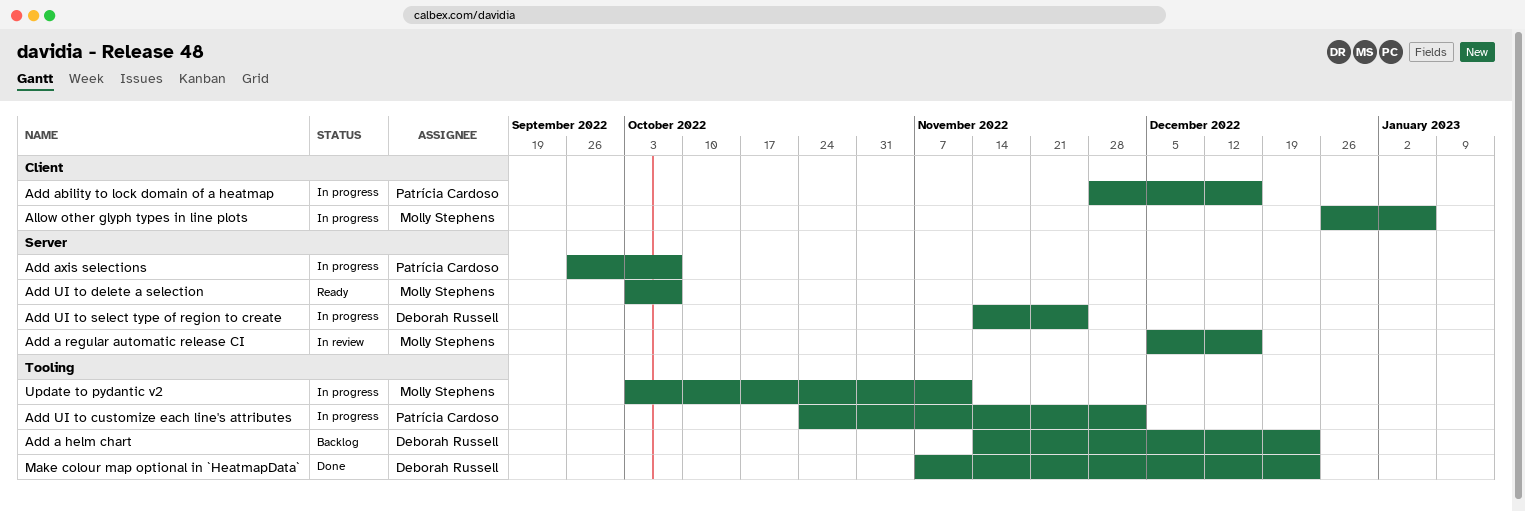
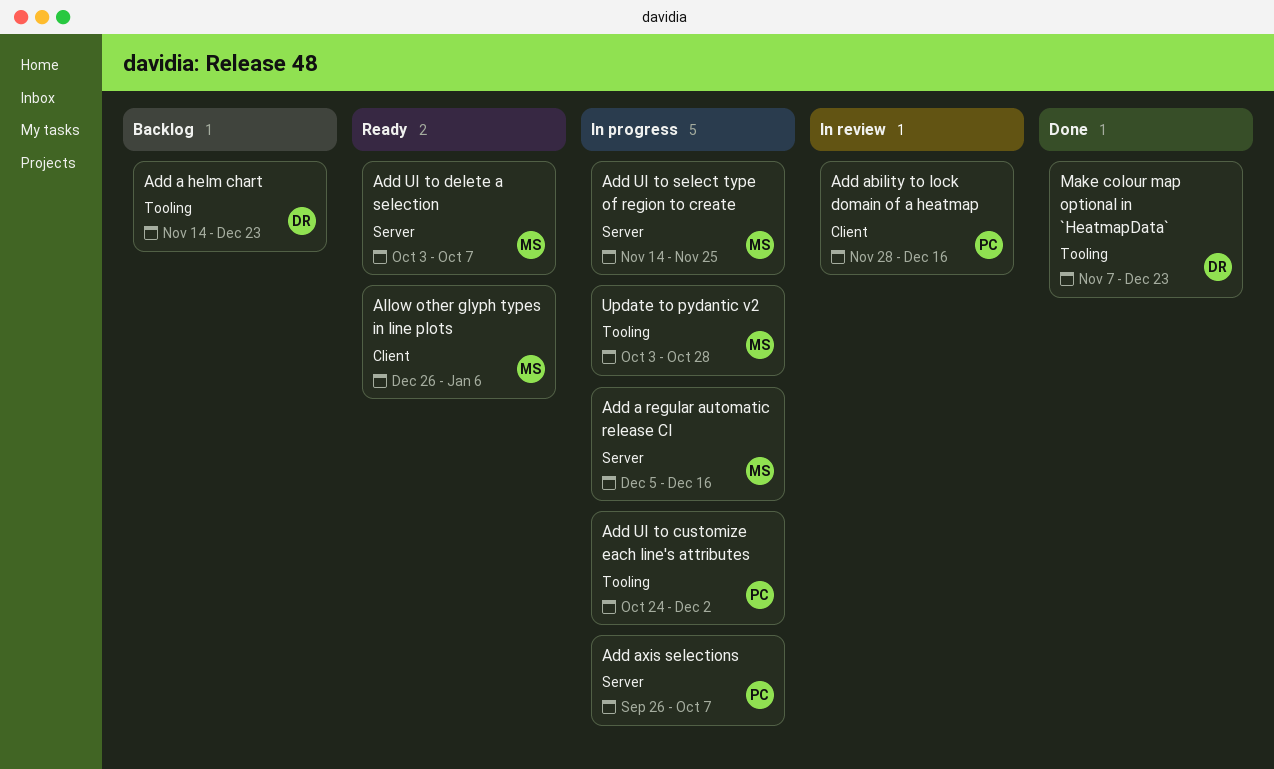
Add a regular automatic release CI, status: In review -> In progress
Add ability to lock domain of a heatmap, status: In progress -> In review
Add UI to select type of region to create, owner: Deborah Russell -> Molly Stephens
Allow other glyph types in line plots, status: In progress -> Ready
Update to pydantic v2, due: Nov 11 -> Oct 28

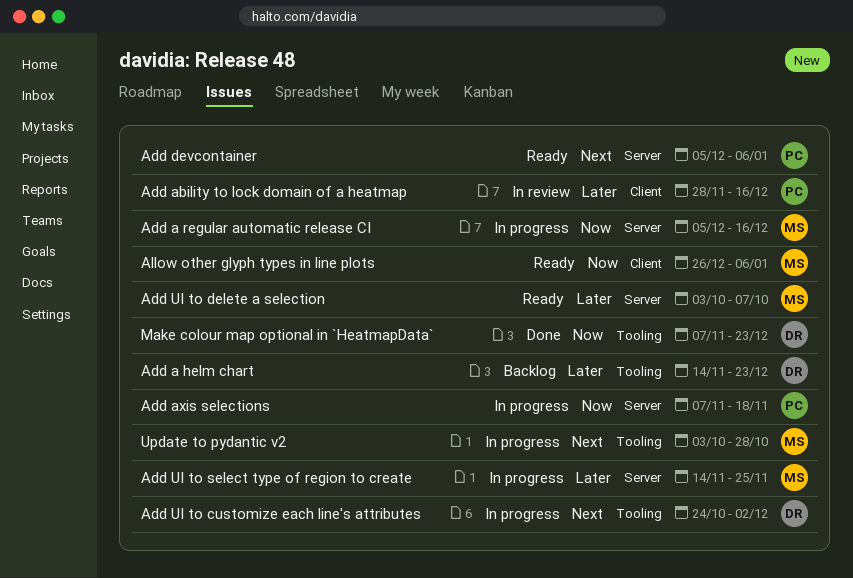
Add axis selections, start: Sep 26 -> Nov 7
Add axis selections, due: Oct 7 -> Nov 18
Add devcontainer: none -> present
Add UI to customize each line's attributes, owner: PC -> DR

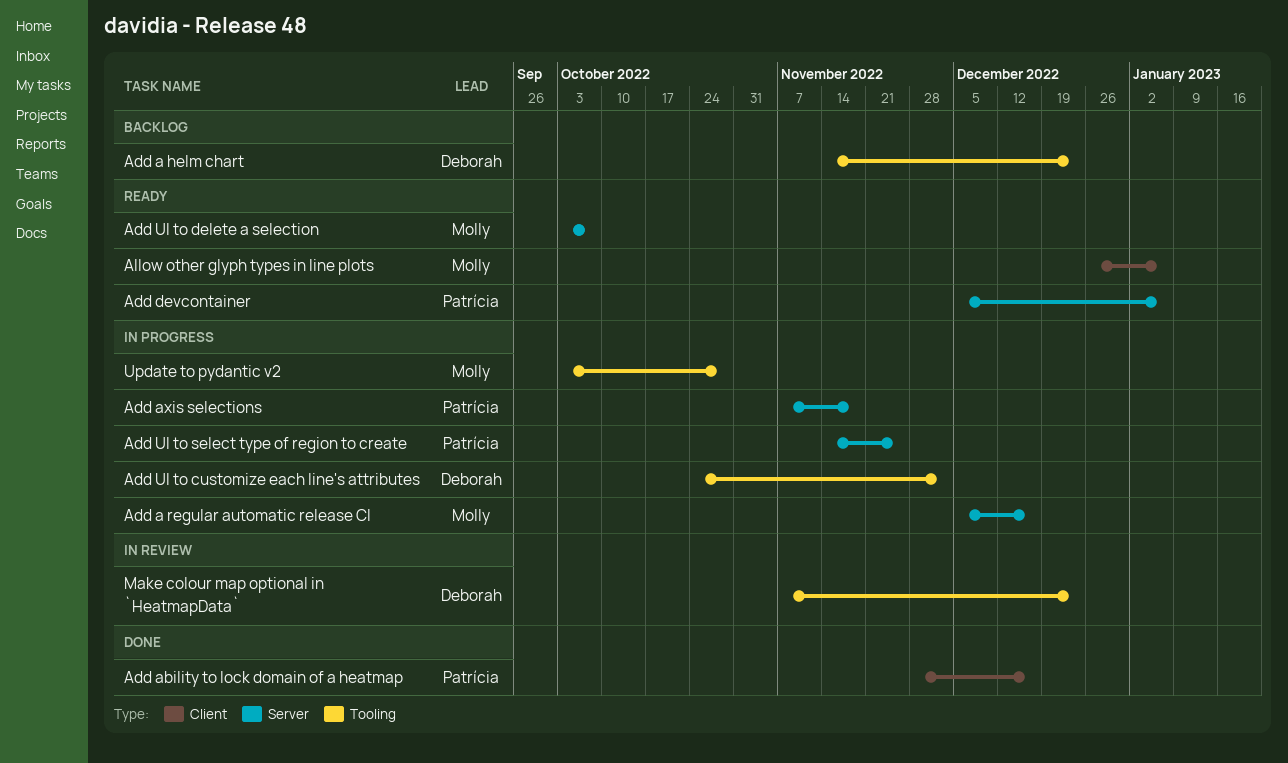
Add ability to lock domain of a heatmap, status: In review -> Done
Add UI to select type of region to create, owner: Molly -> Patrícia
Make colour map optional in `HeatmapData`, status: Done -> In review

